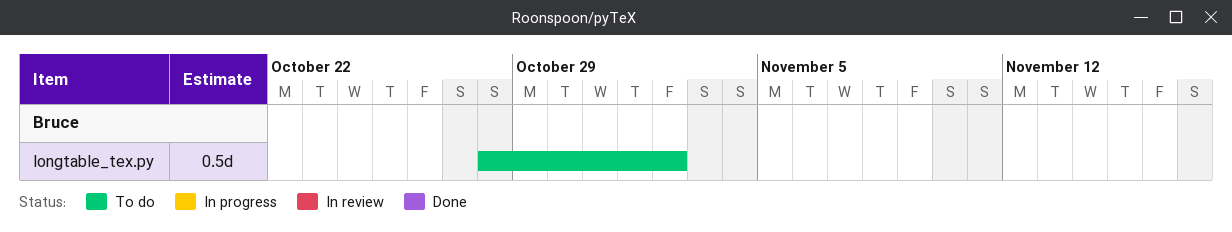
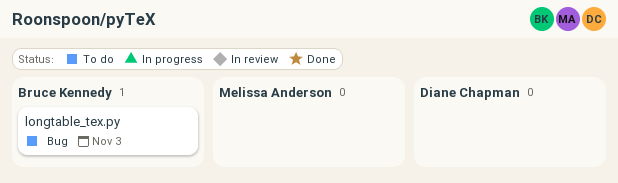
longtable_tex.py, due: Nov 2 -> Nov 3

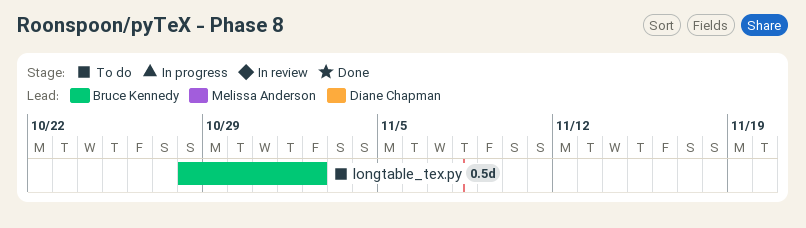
longtable_tex.py, due: Nov 3 -> Nov 2

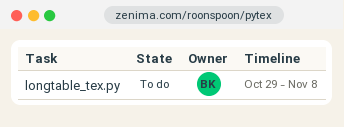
longtable_tex.py, start: Oct 28 -> Oct 29
longtable_tex.py, due: Nov 2 -> Nov 8

